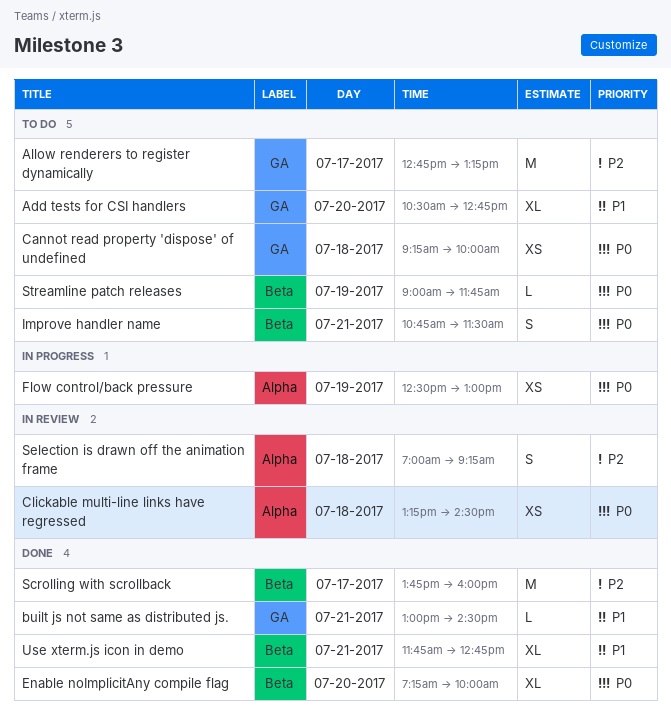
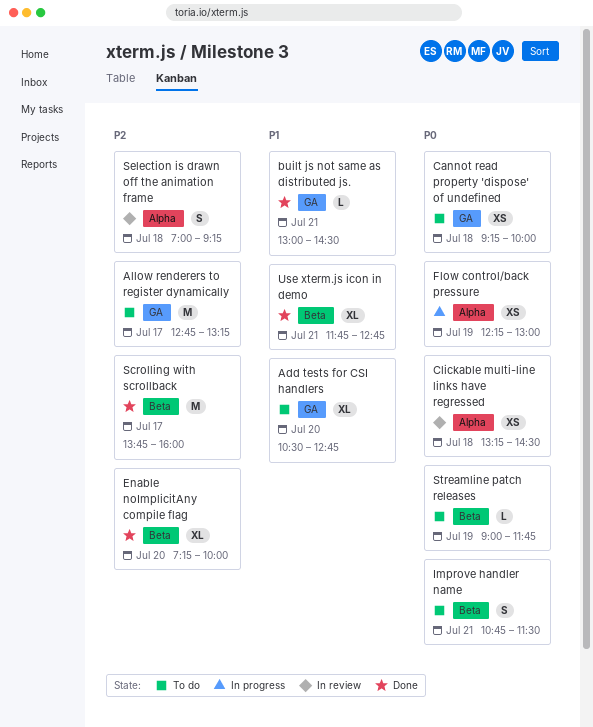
Enable noImplicitAny compile flag, priority: P0 -> P2
Flow control/back pressure, begins: 12:30 -> 12:15

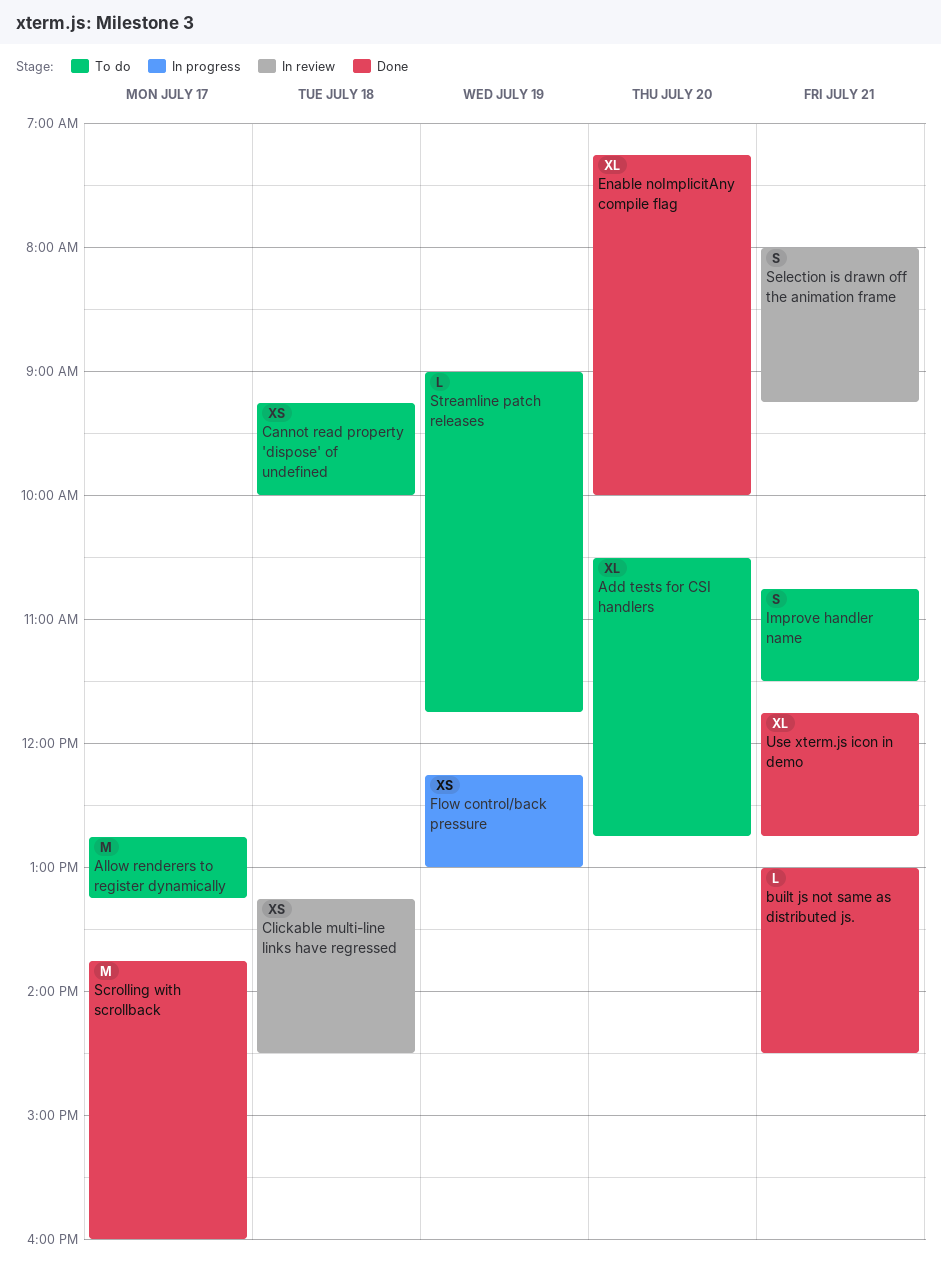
Selection is drawn off the animation frame, day: Jul 18 -> Jul 21
Selection is drawn off the animation frame, begins: 07:00 -> 08:00

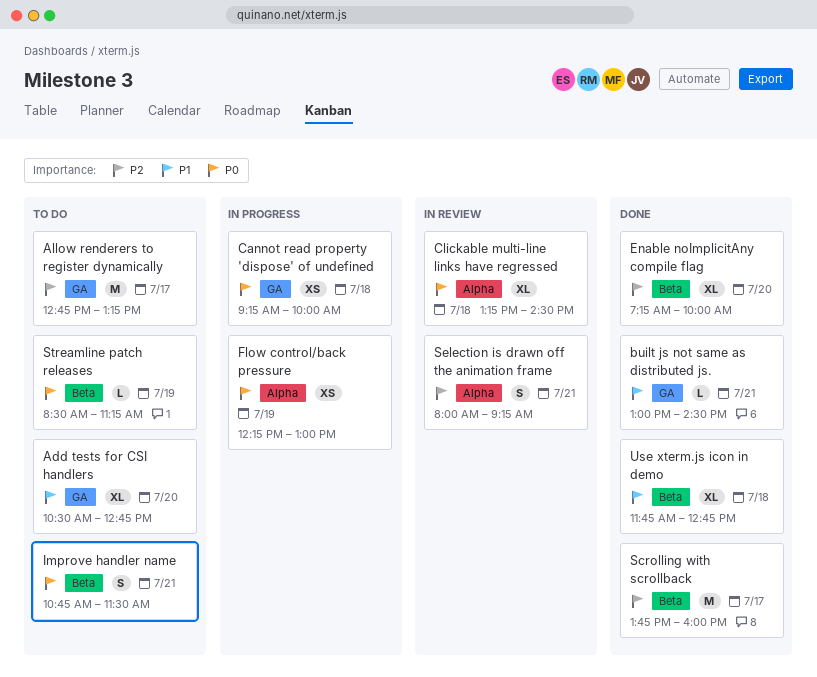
Cannot read property 'dispose' of undefined, status: To do -> In progress
Clickable multi-line links have regressed, estimate: XS -> XL
Streamline patch releases, begins: 09:00 -> 08:30
Streamline patch releases, ends: 11:45 -> 11:15
Use xterm.js icon in demo, day: Jul 21 -> Jul 18

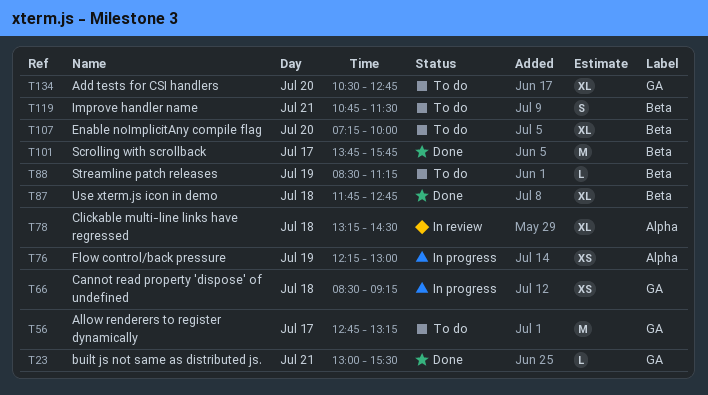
built js not same as distributed js., ends: 14:30 -> 15:30
Cannot read property 'dispose' of undefined, begins: 09:15 -> 08:30
Cannot read property 'dispose' of undefined, ends: 10:00 -> 09:15
Enable noImplicitAny compile flag, status: Done -> To do
Scrolling with scrollback, ends: 16:00 -> 15:45
Selection is drawn off the animation frame: present -> none

